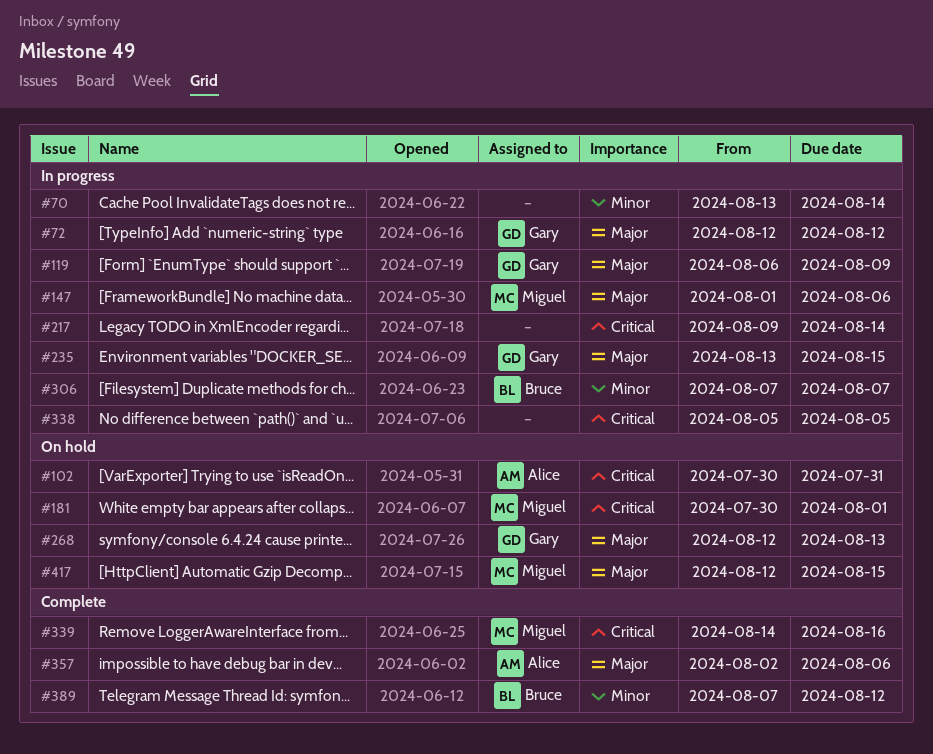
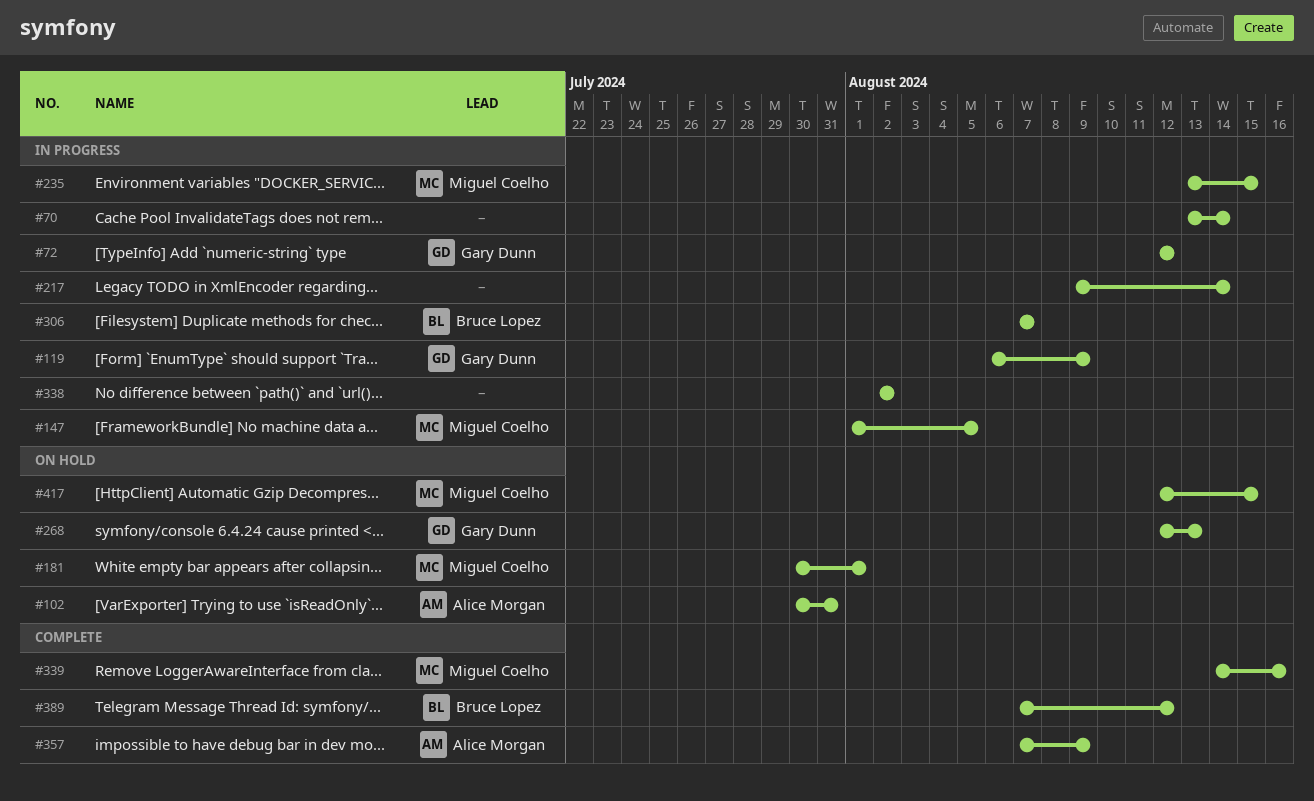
#147, due: Aug 6 -> Aug 5
#235, owner: Gary Dunn -> Miguel Coelho
#338, start: Aug 5 -> Aug 2
#338, due: Aug 5 -> Aug 2
#357, start: Aug 2 -> Aug 7
#357, due: Aug 6 -> Aug 9

